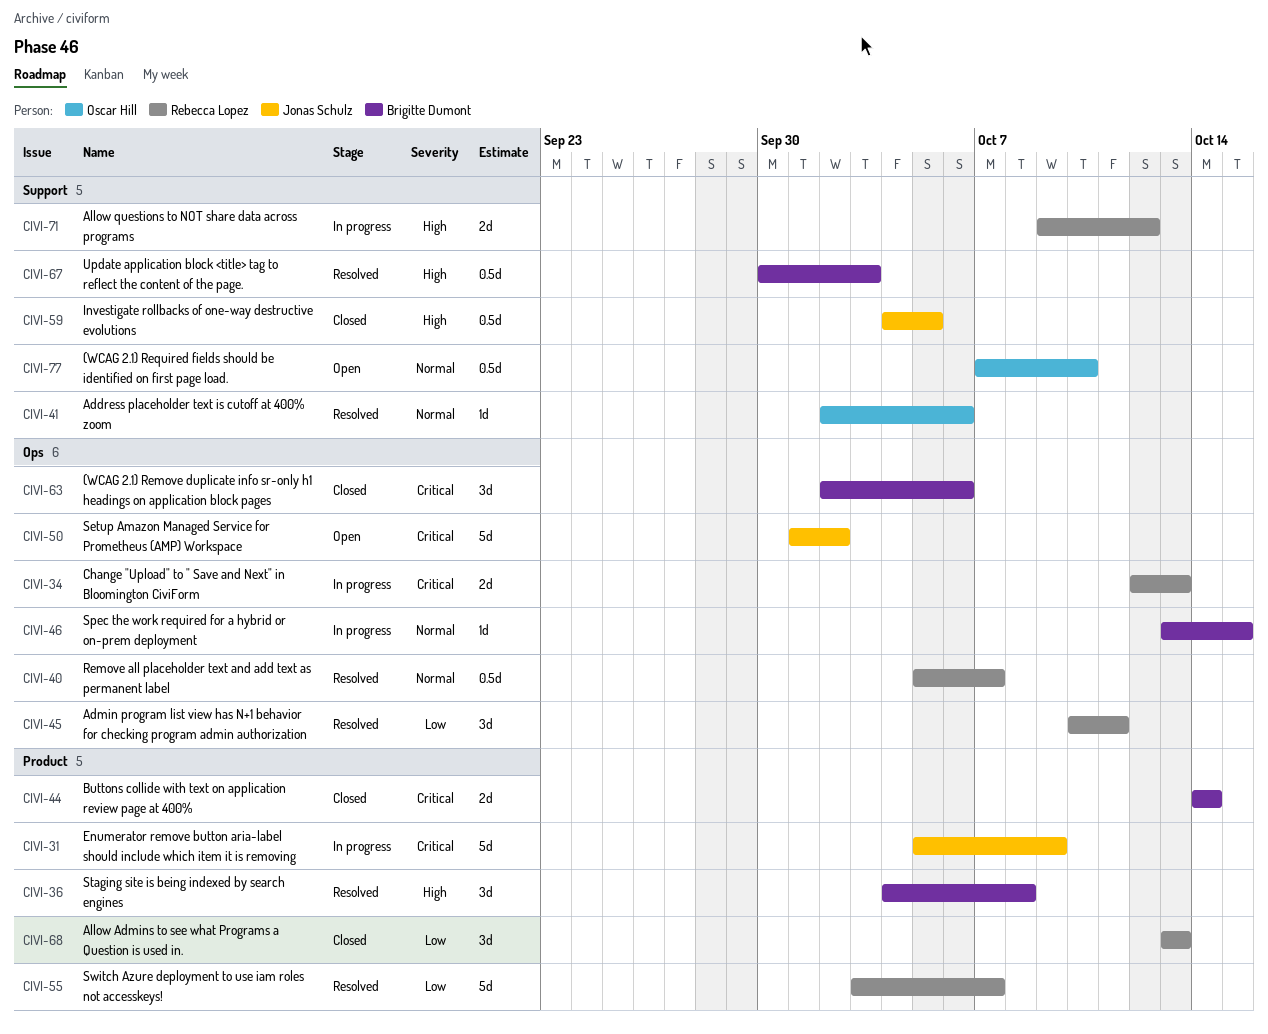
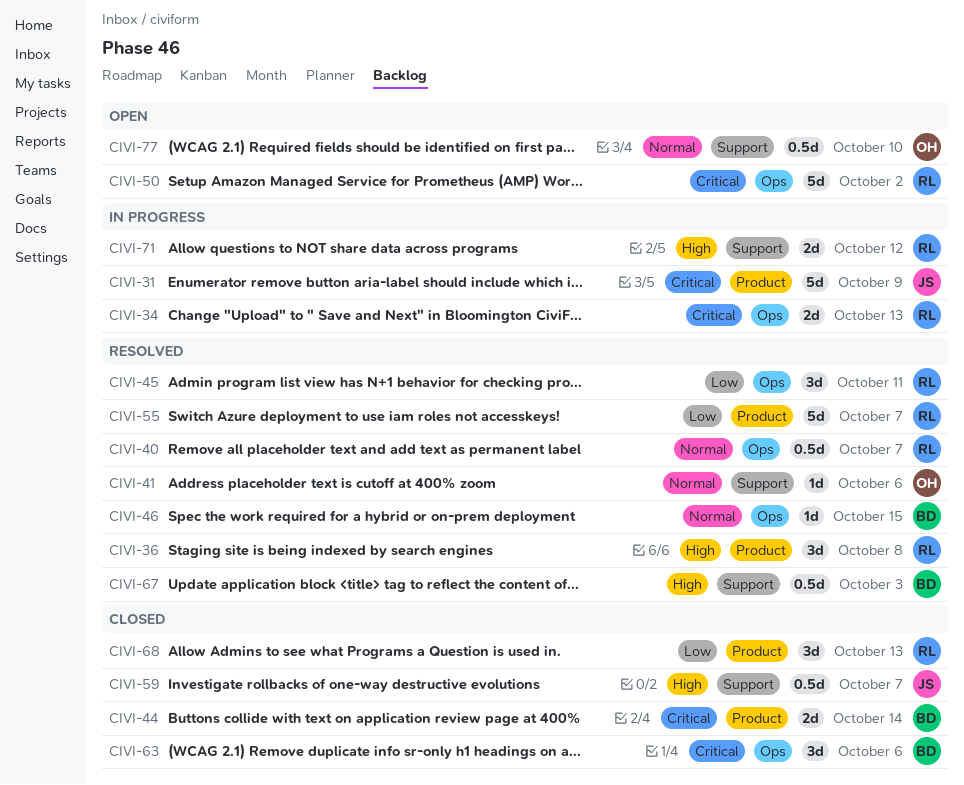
CIVI-36, owner: Brigitte Dumont -> Rebecca Lopez
CIVI-46, status: In progress -> Resolved
CIVI-50, owner: Jonas Schulz -> Rebecca Lopez
CIVI-59, due: Oct 5 -> Oct 7

